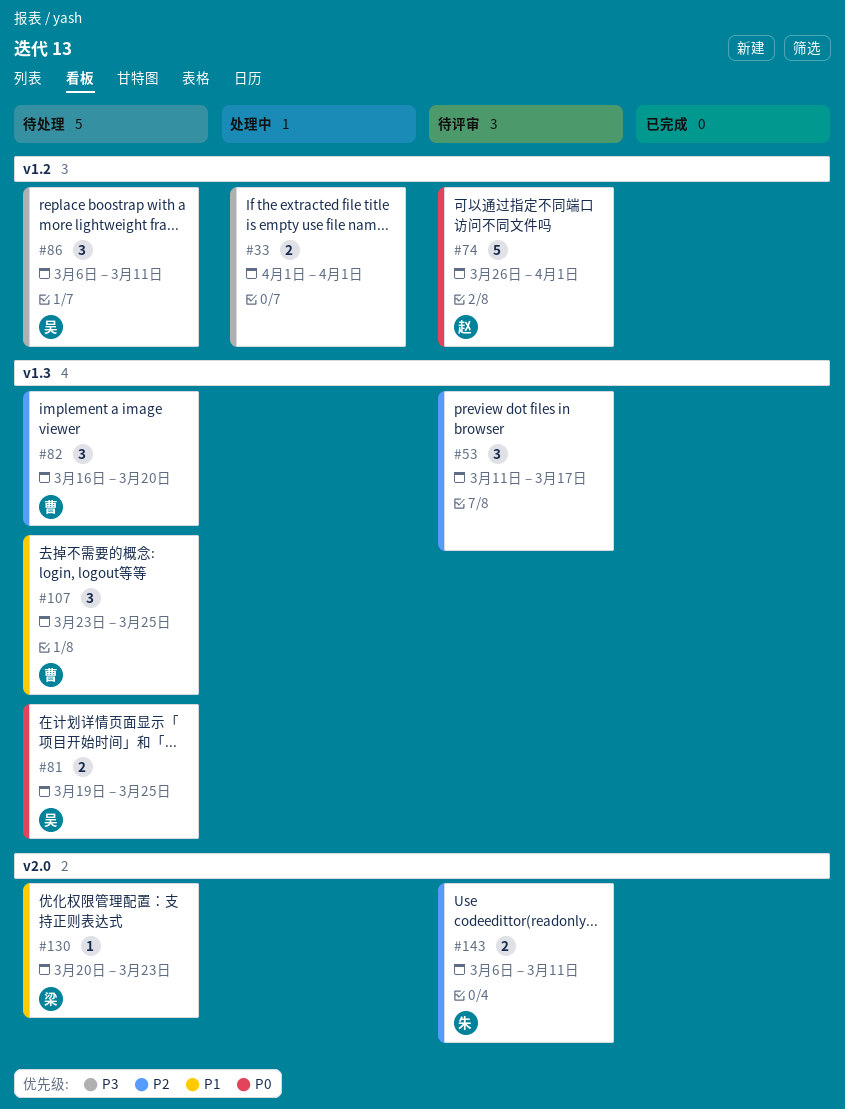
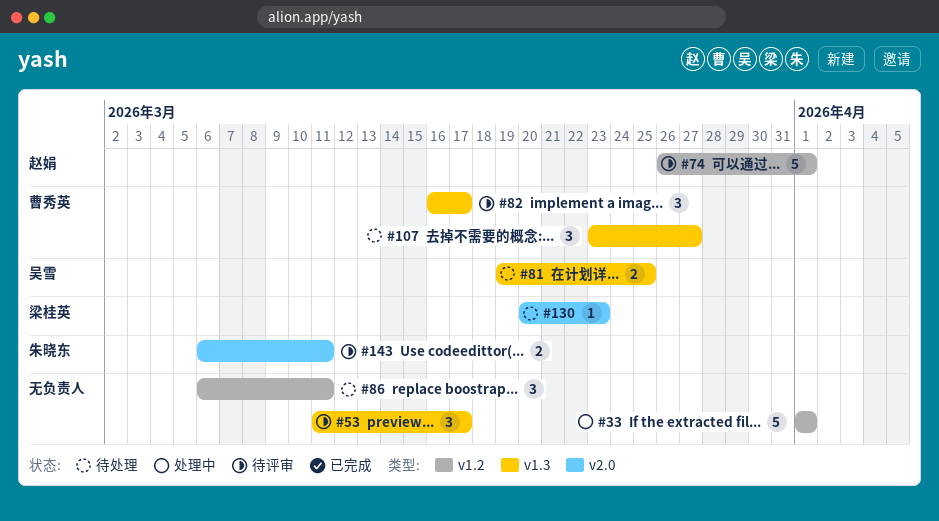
#33, estimate: 2 -> 5
#82, status: 待处理 -> 待评审
#82, due: Mar 20 -> Mar 17
#86, owner: 吴雪 -> none
#107, due: Mar 25 -> Mar 27

